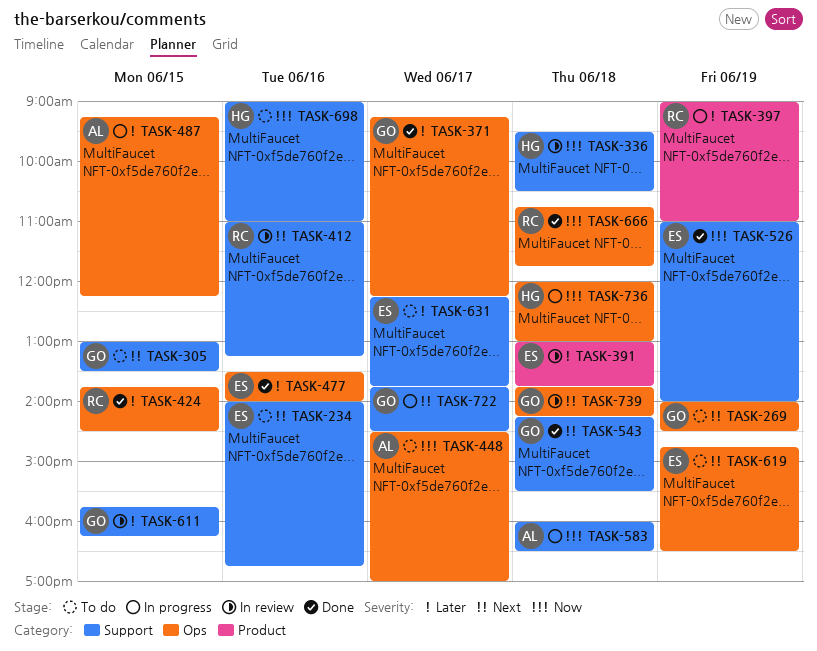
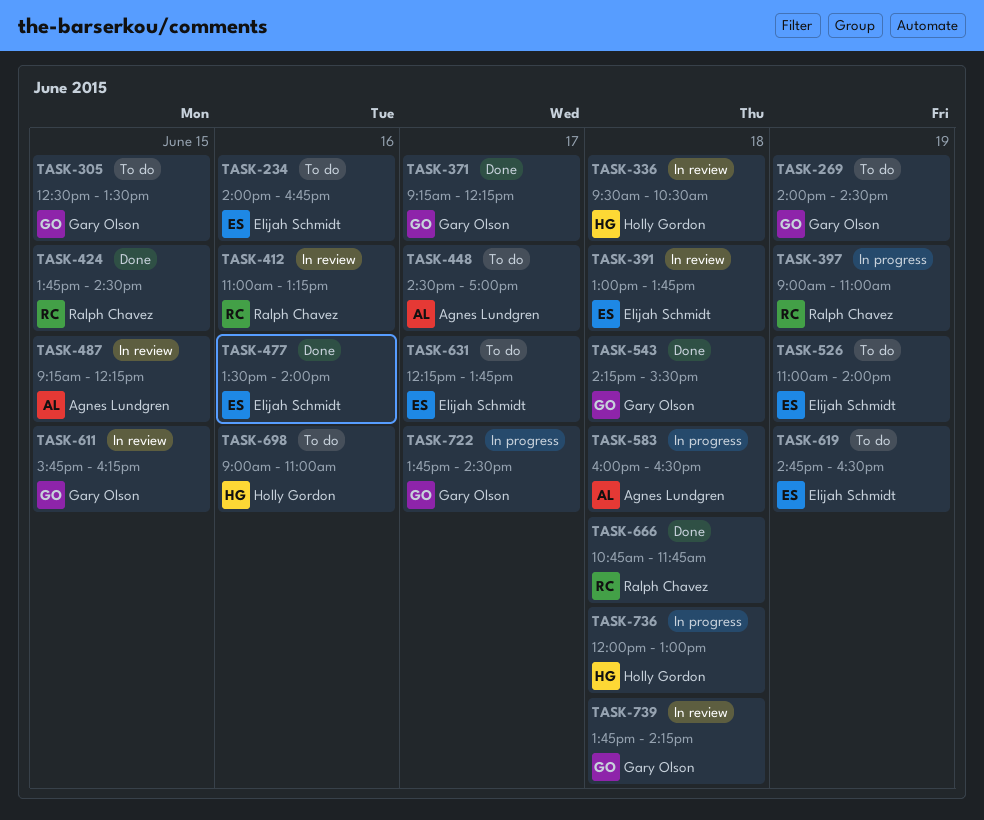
TASK-305, begins: 13:00 -> 12:30
TASK-487, status: In progress -> In review
TASK-526, status: Done -> To do

